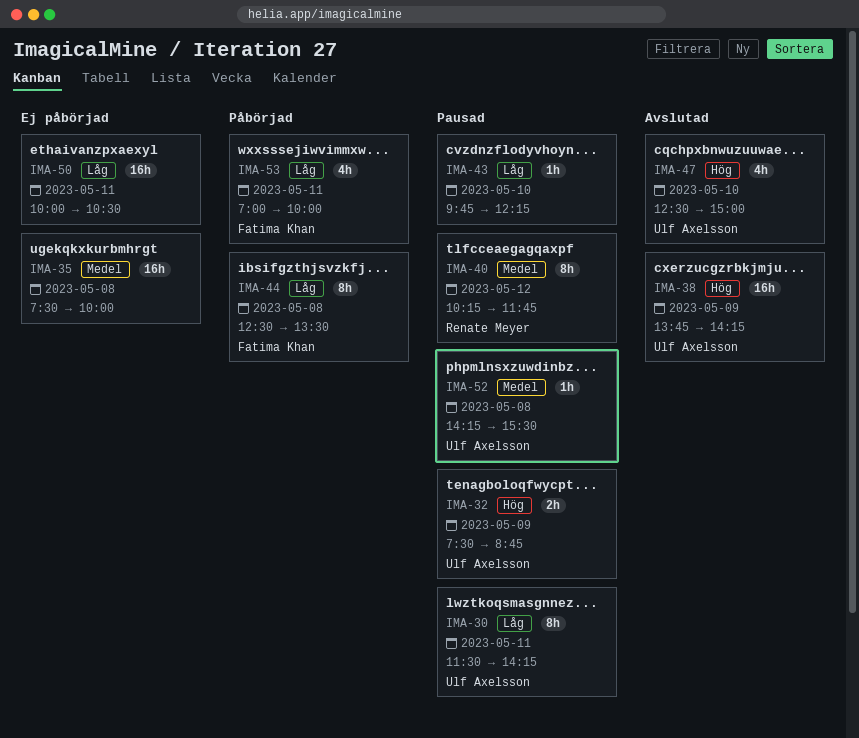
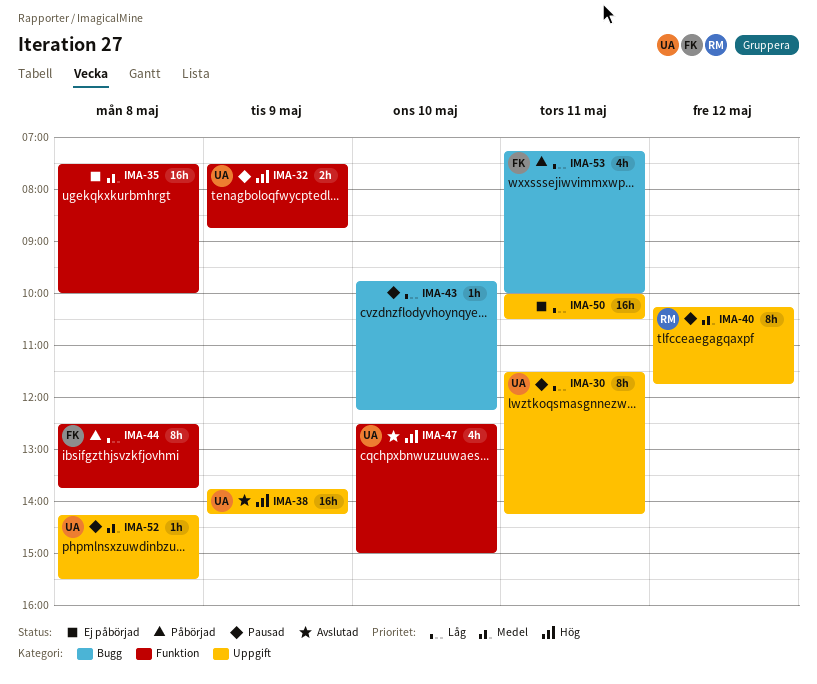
IMA-44, ends: 13:30 -> 13:45
IMA-53, begins: 07:00 -> 07:15

